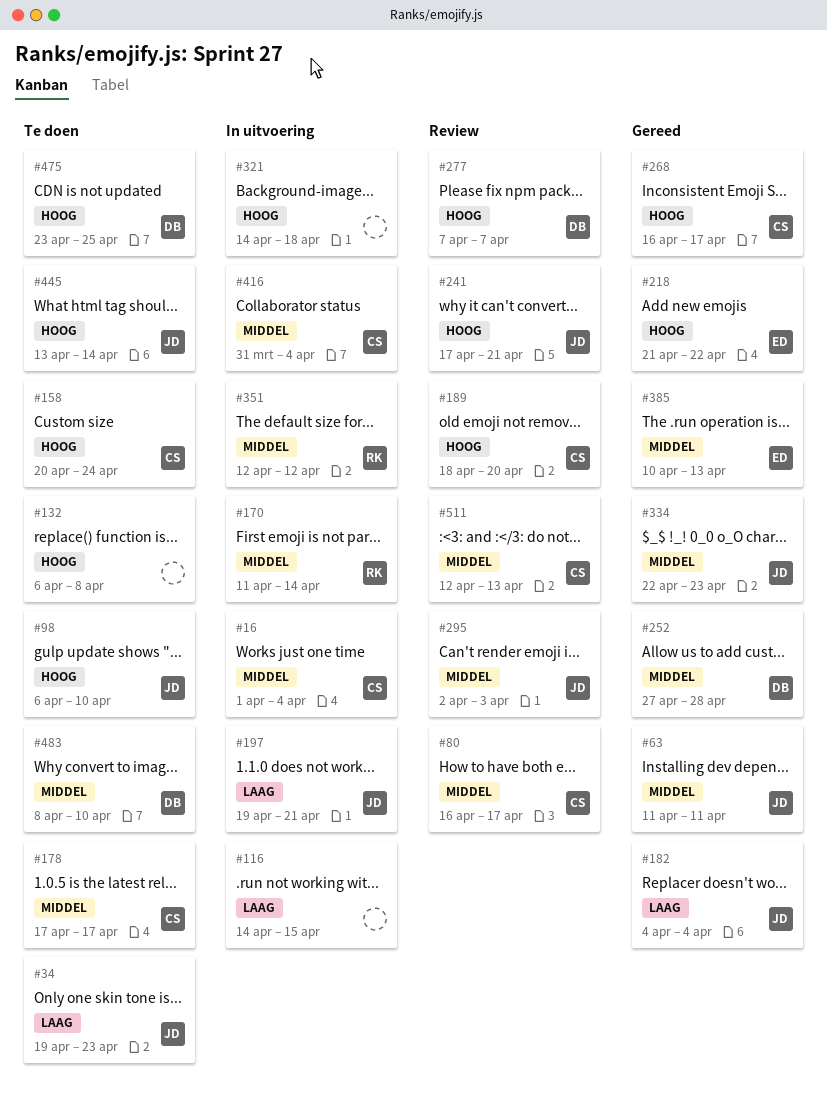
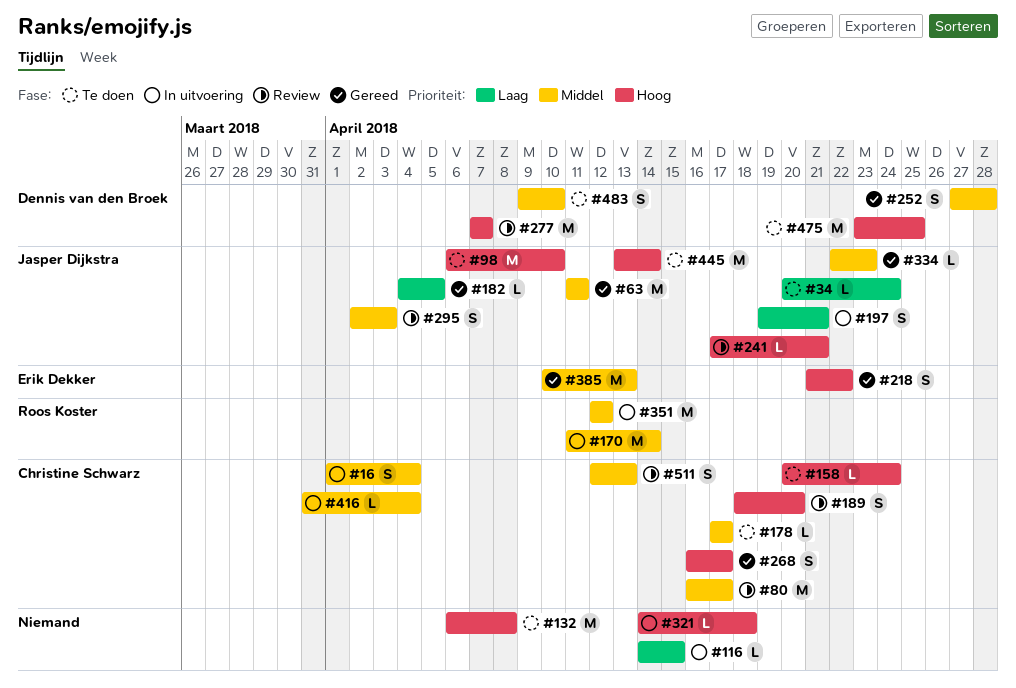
#34, start: Apr 19 -> Apr 20
#34, due: Apr 23 -> Apr 24
#182, due: Apr 4 -> Apr 5
#483, start: Apr 8 -> Apr 9

